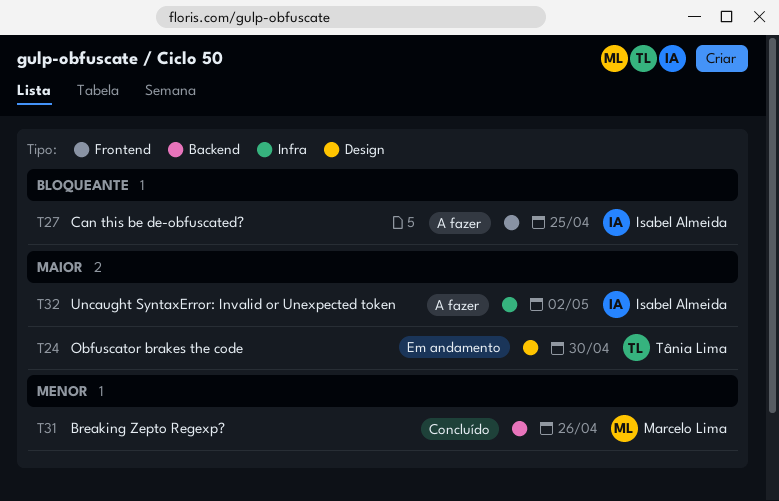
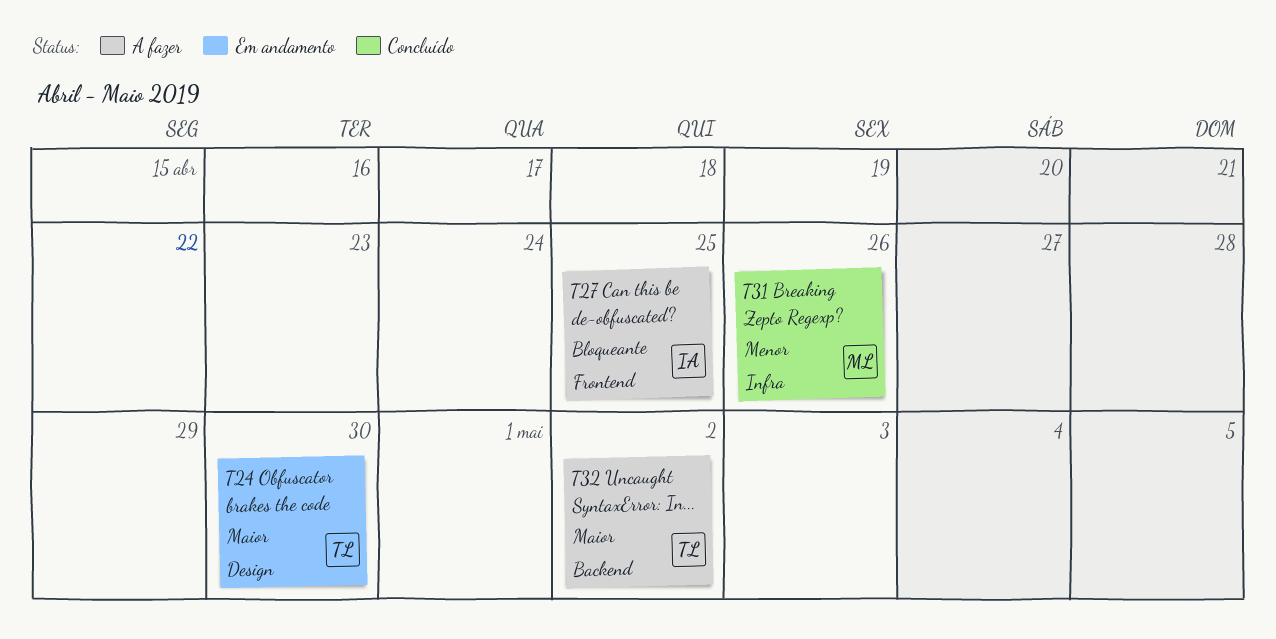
T31, label: Backend -> Infra
T32, owner: Isabel Almeida -> Tânia Lima
T32, label: Infra -> Backend

